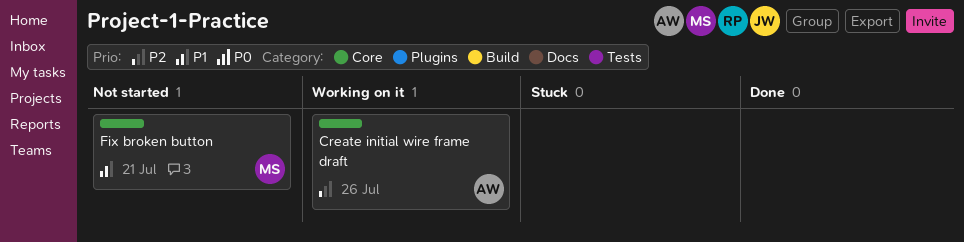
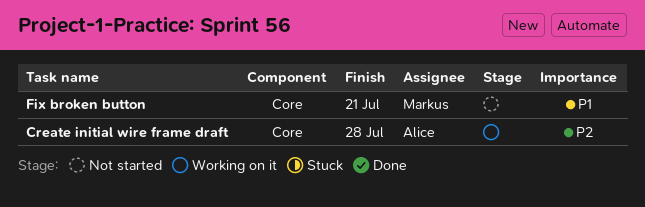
Create initial wire frame draft, due: Jul 26 -> Jul 28

